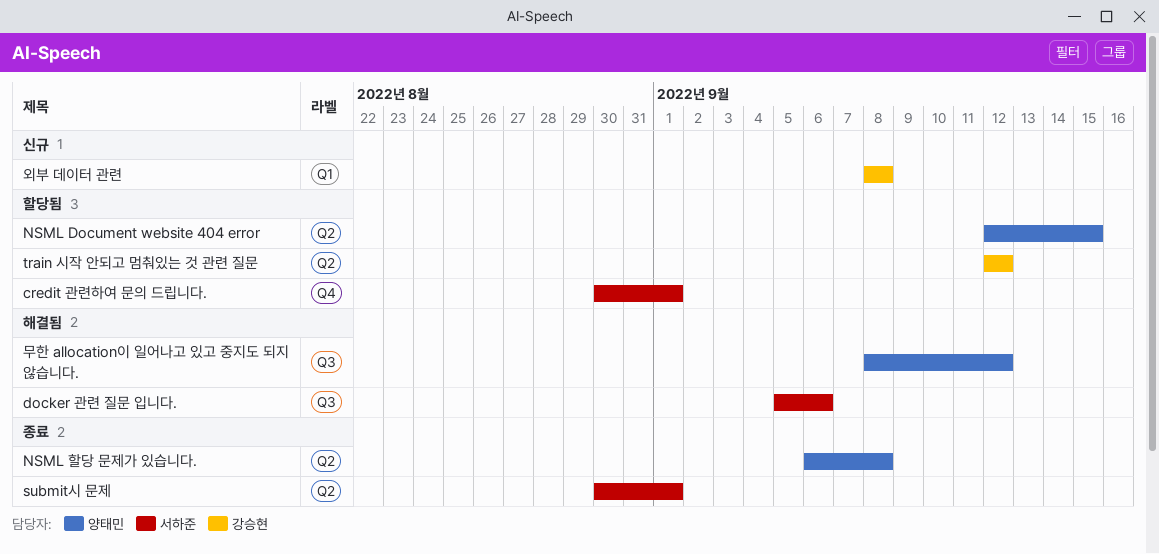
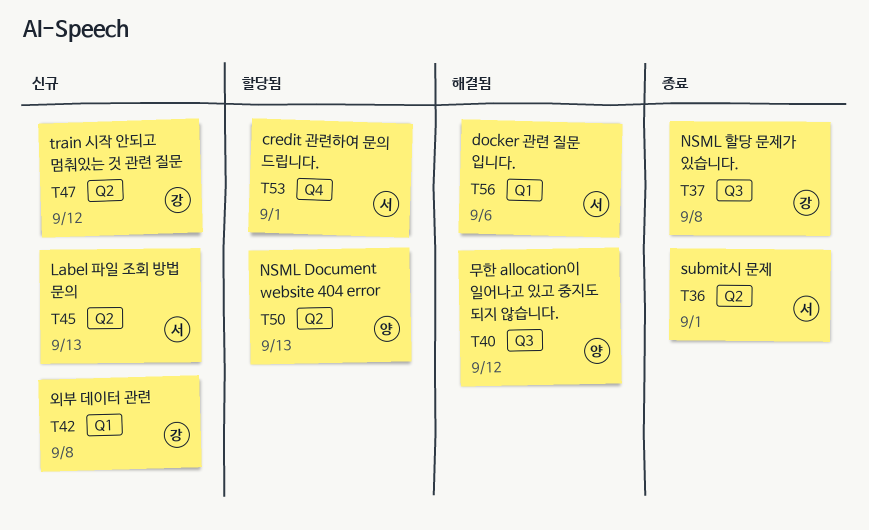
docker 관련 질문 입니다., label: Q3 -> Q1
Label 파일 조회 방법 문의: none -> present
NSML Document website 404 error, due: Sep 15 -> Sep 13
NSML 할당 문제가 있습니다., owner: 양태민 -> 강승현
NSML 할당 문제가 있습니다., label: Q2 -> Q3
train 시작 안되고 멈춰있는 것 관련 질문, status: 할당됨 -> 신규

